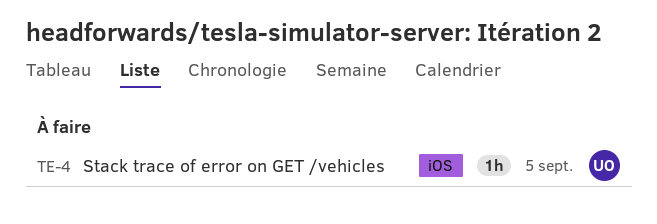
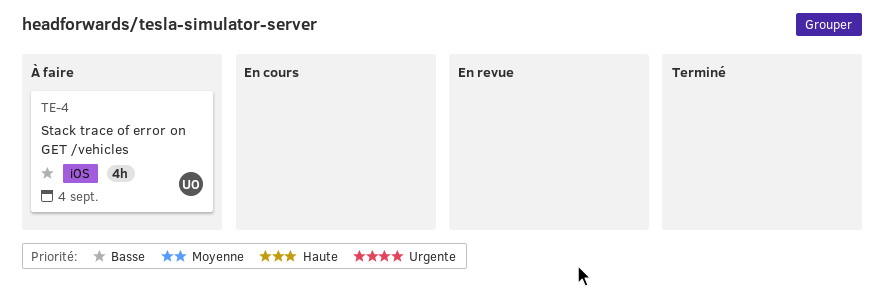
TE-4, estimate: 1h -> 4h
TE-4, due: Sep 5 -> Sep 4

